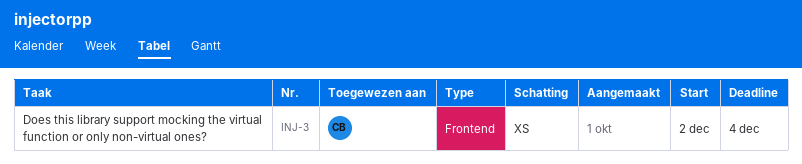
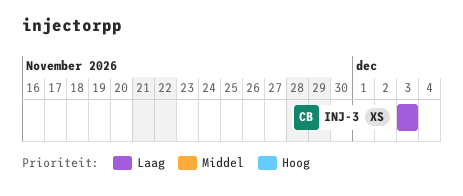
INJ-3, start: Dec 2 -> Dec 3
INJ-3, due: Dec 4 -> Dec 3

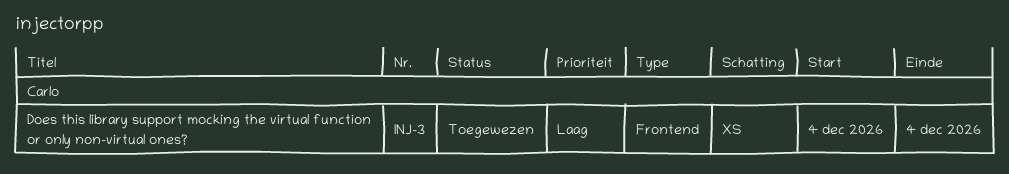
INJ-3, start: Dec 3 -> Dec 4
INJ-3, due: Dec 3 -> Dec 4

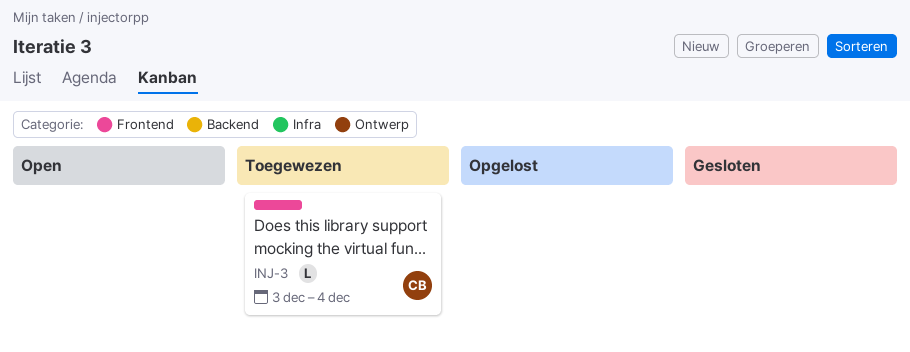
INJ-3, estimate: XS -> L
INJ-3, start: Dec 4 -> Dec 3

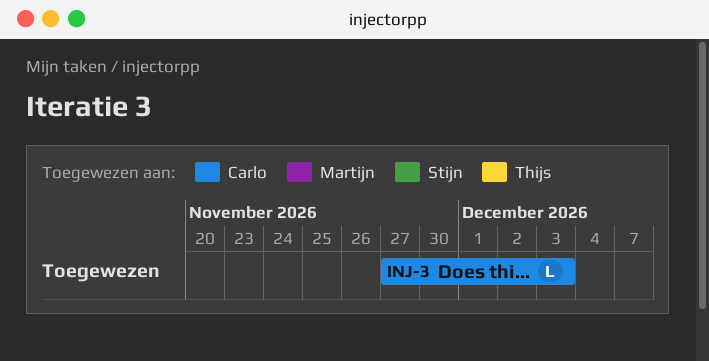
INJ-3, start: Dec 3 -> Nov 27
INJ-3, due: Dec 4 -> Dec 3

